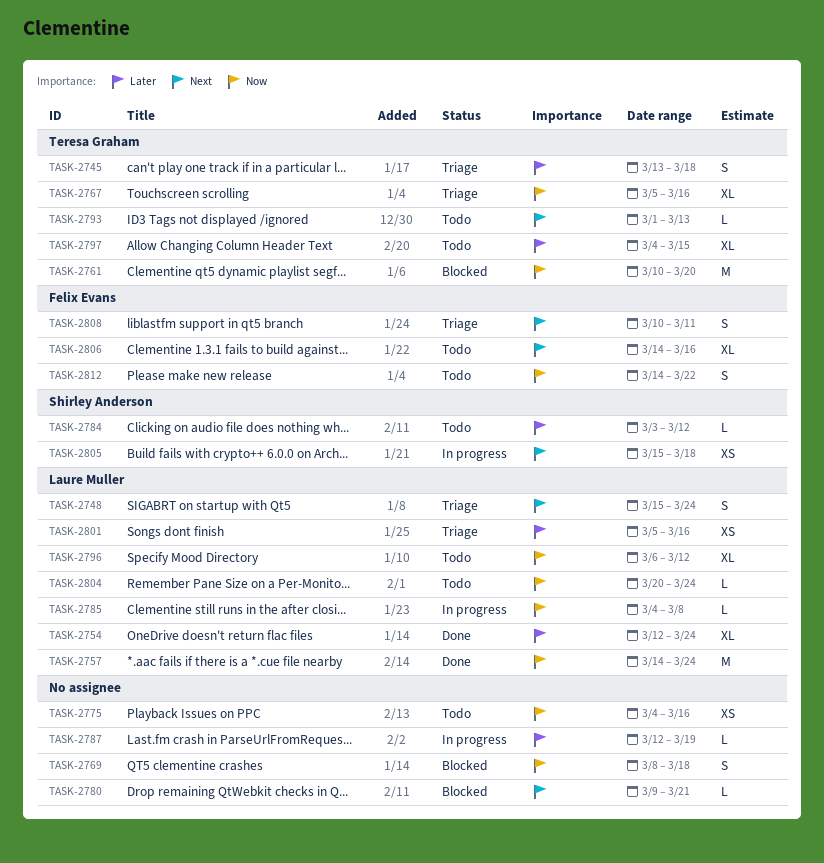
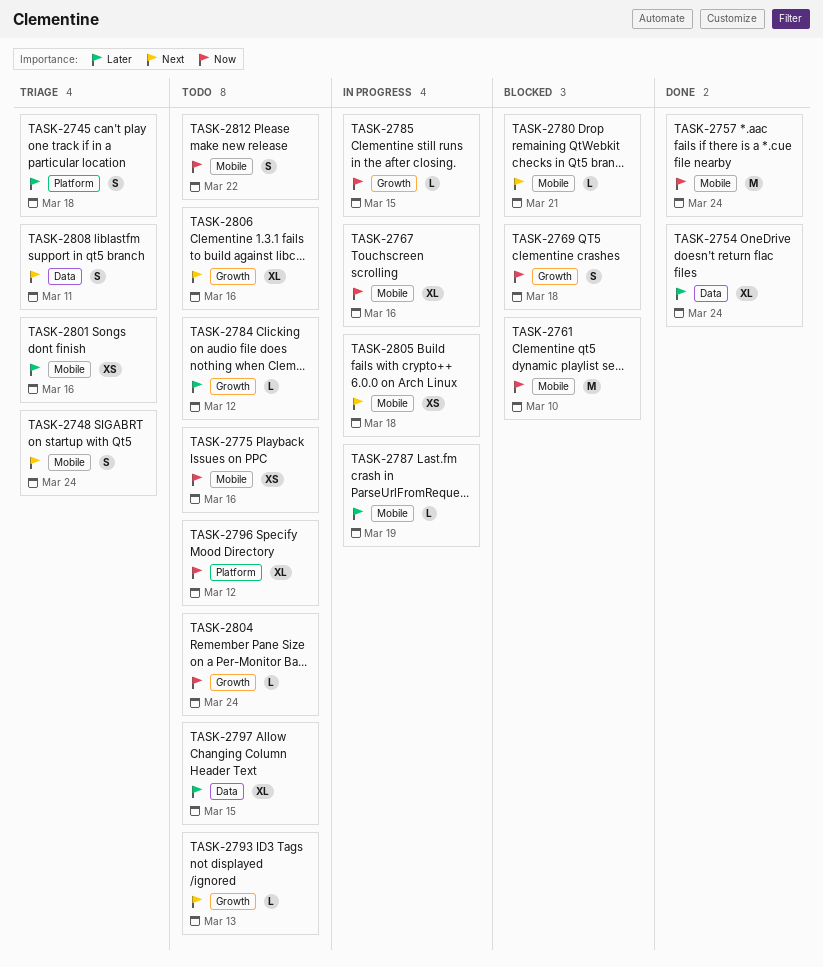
TASK-2761, due: Mar 20 -> Mar 10
TASK-2767, status: Triage -> In progress
TASK-2785, due: Mar 8 -> Mar 15

